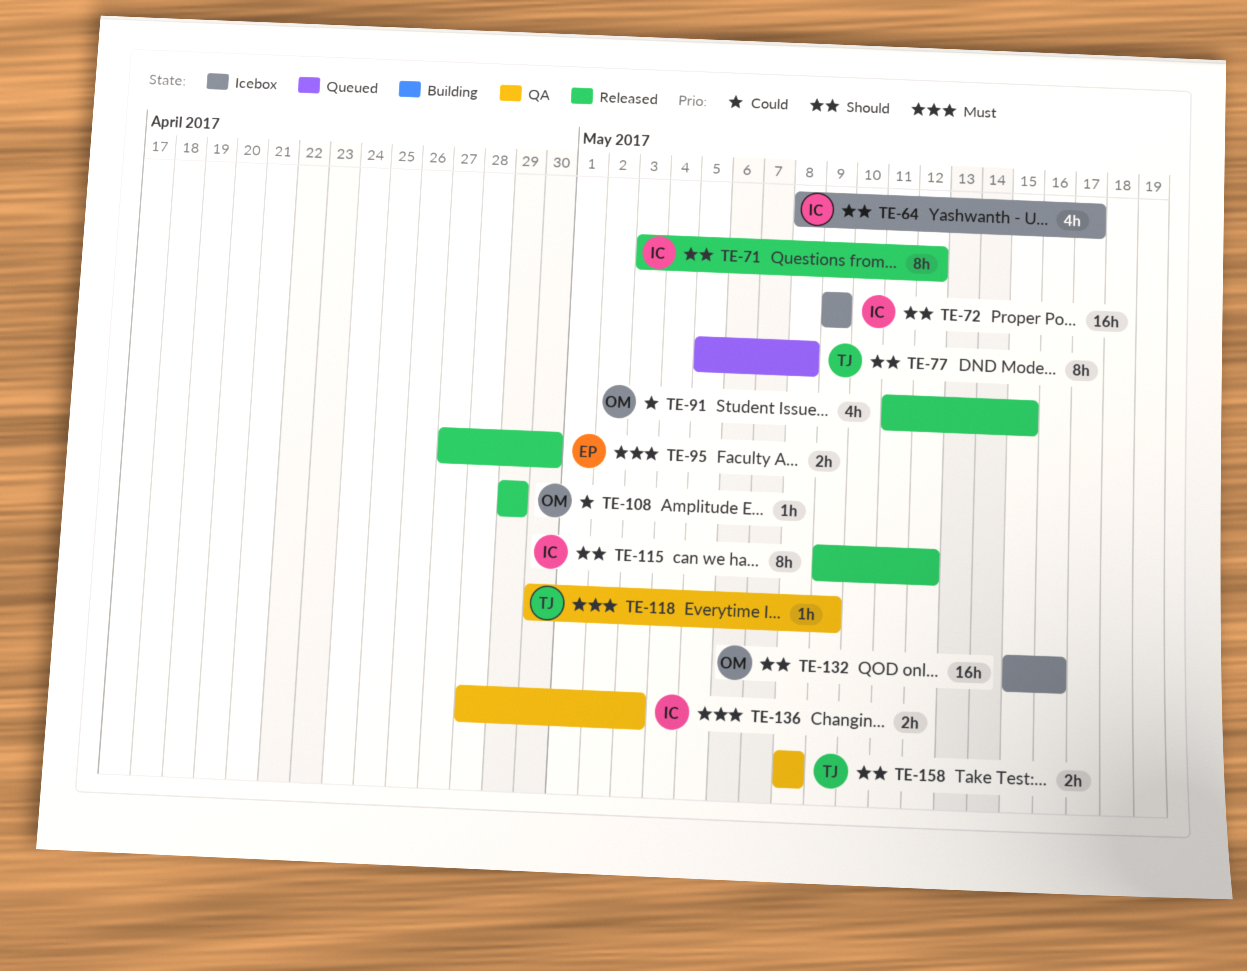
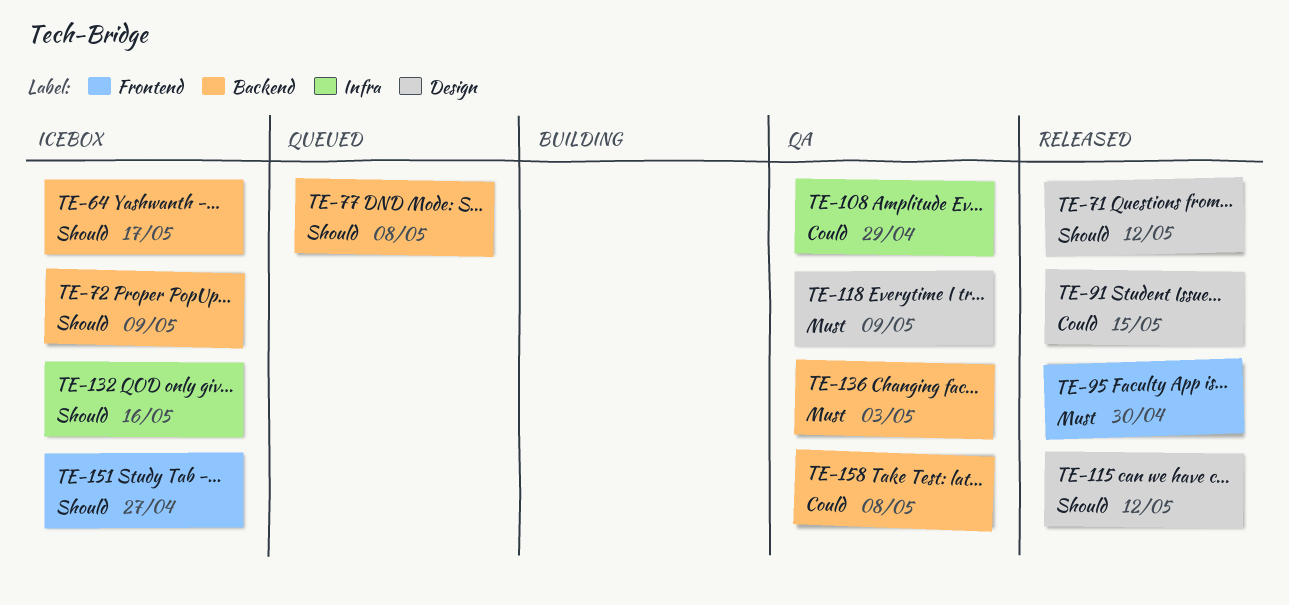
TE-108, status: Released -> QA
TE-151: none -> present
TE-158, priority: Should -> Could

